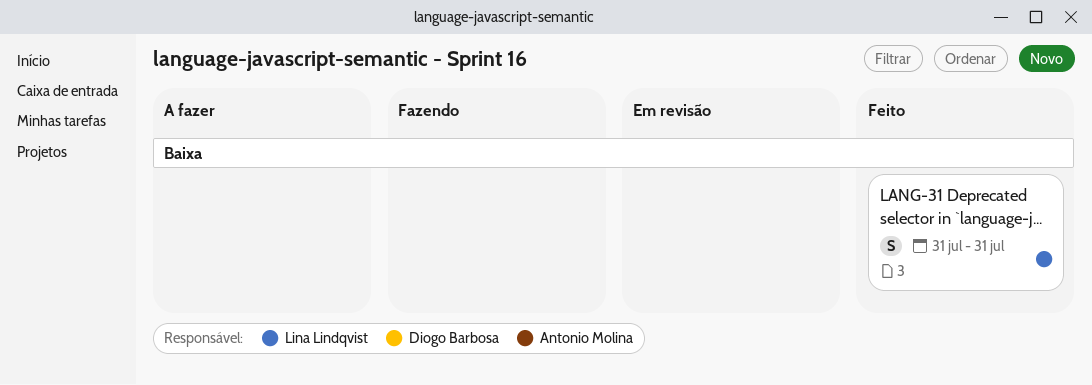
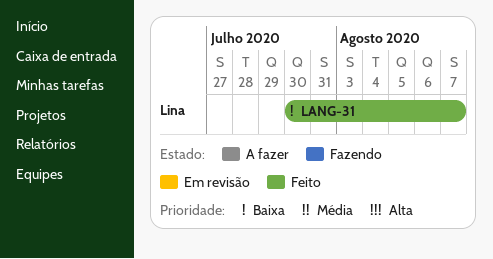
LANG-31, start: Jul 31 -> Jul 30
LANG-31, due: Jul 31 -> Aug 7

